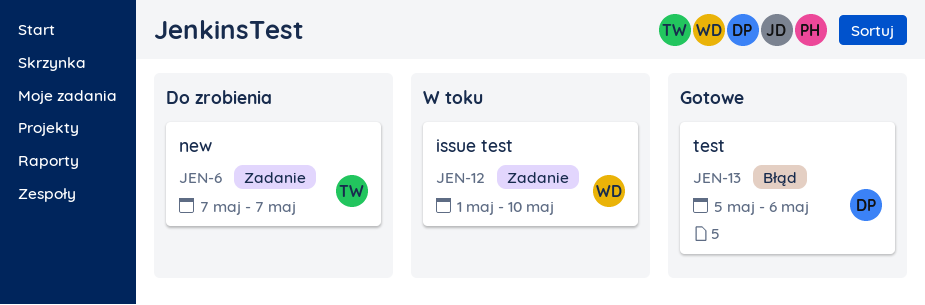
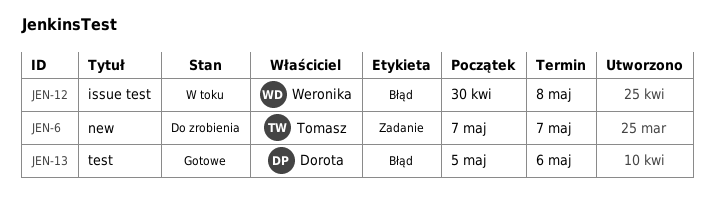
JEN-12, label: Zadanie -> Błąd
JEN-12, start: May 1 -> Apr 30
JEN-12, due: May 10 -> May 8

